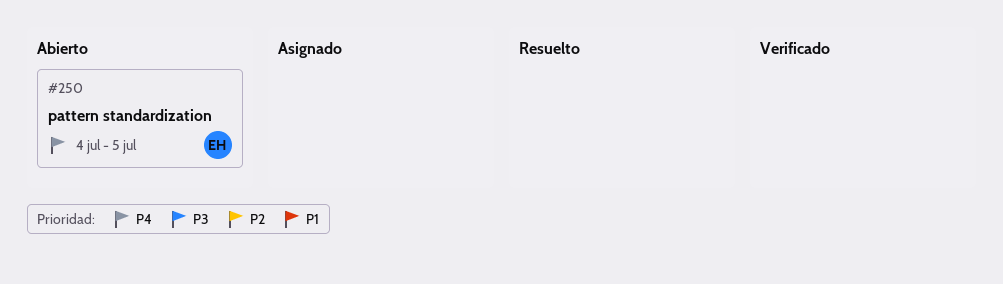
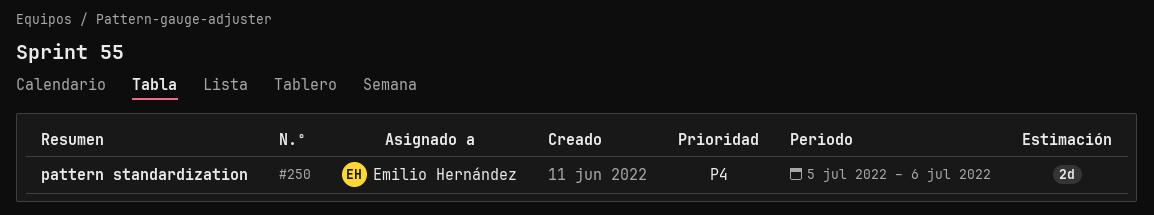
#250, start: Jul 4 -> Jul 5
#250, due: Jul 5 -> Jul 6

